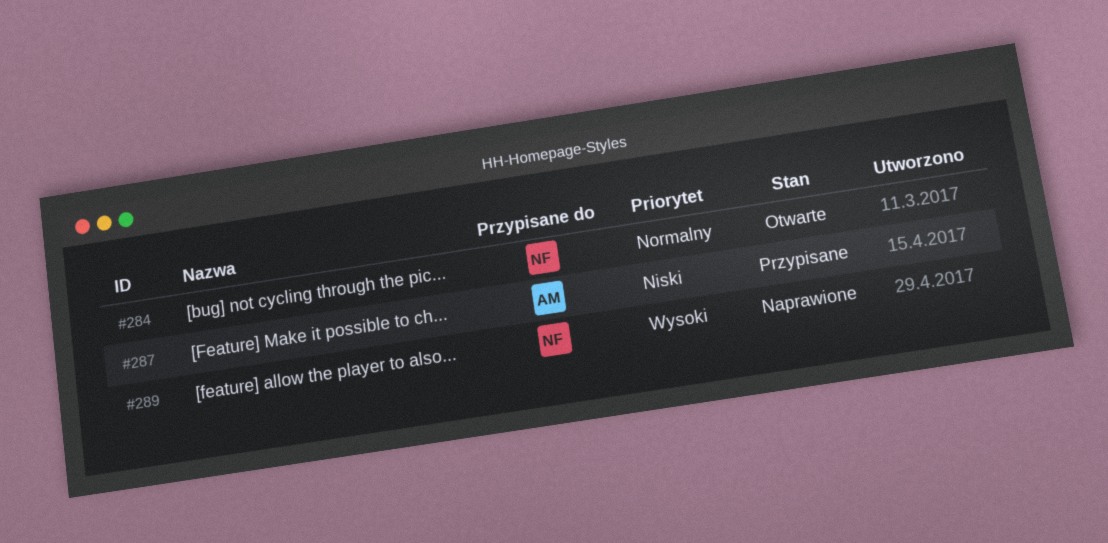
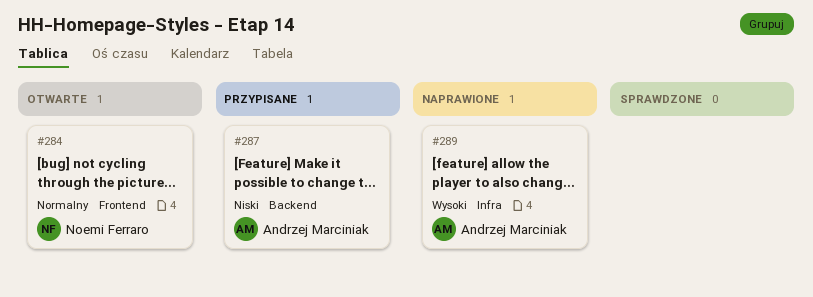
#289, owner: Noemi Ferraro -> Andrzej Marciniak

